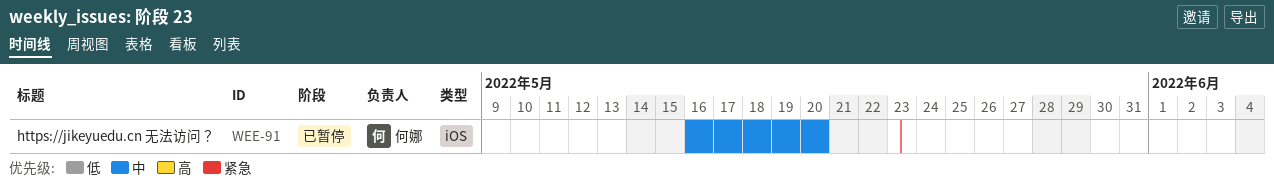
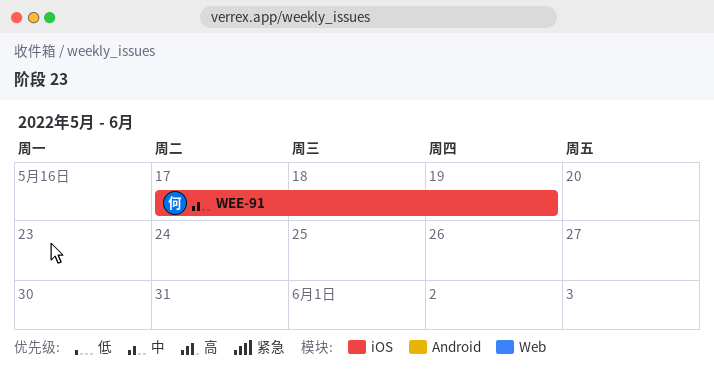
WEE-91, start: May 16 -> May 17
WEE-91, due: May 20 -> May 19

